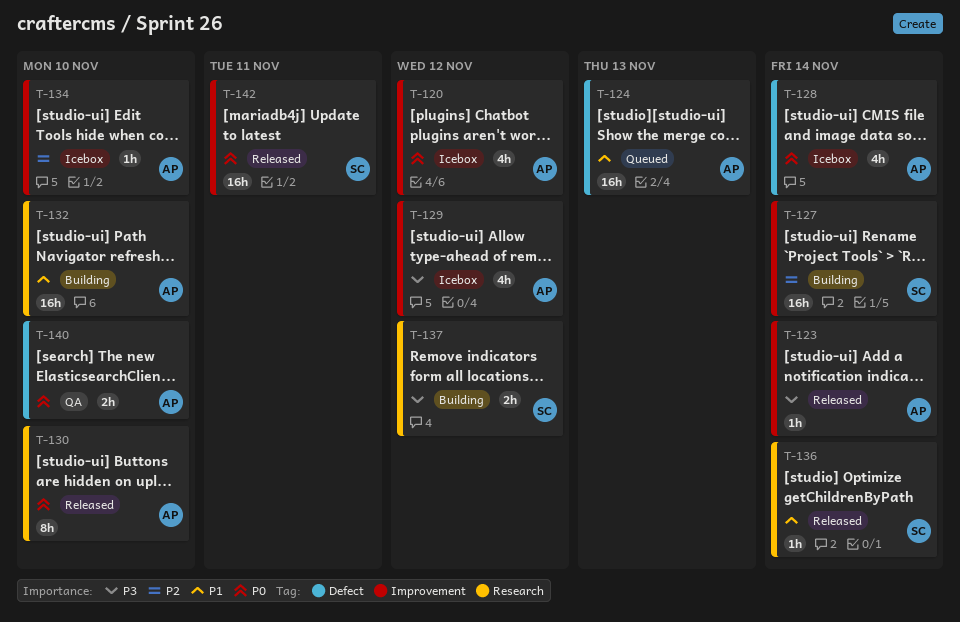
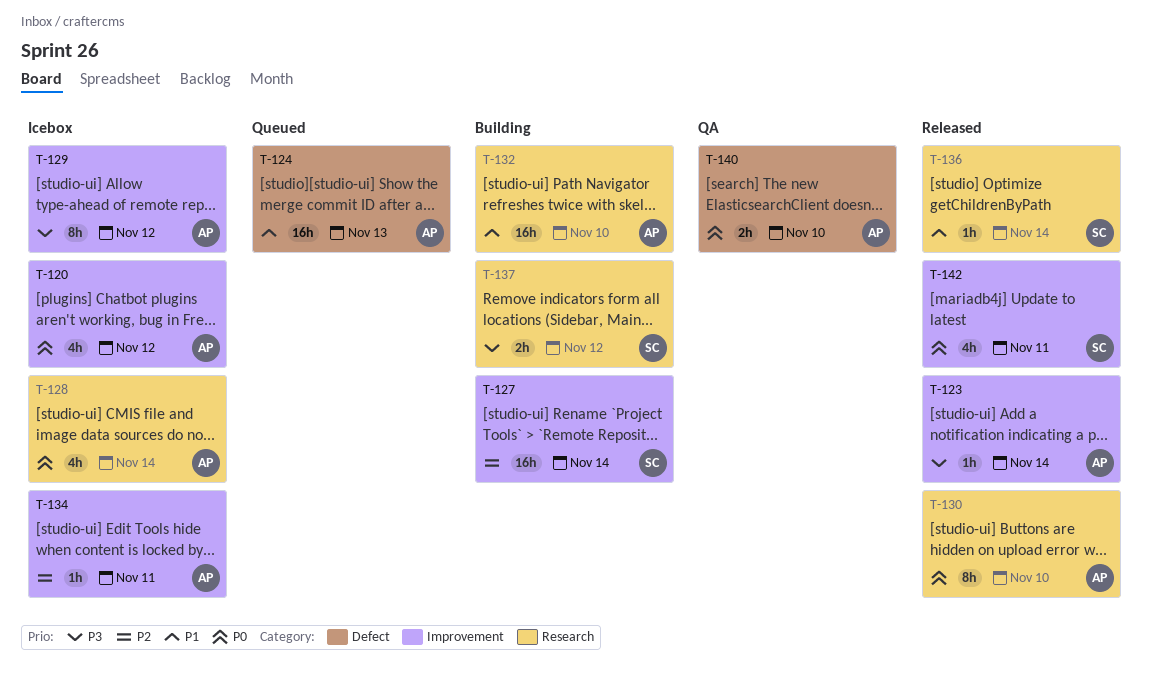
T-128, label: Defect -> Research
T-129, estimate: 4h -> 8h
T-134, due: Nov 10 -> Nov 11
T-142, estimate: 16h -> 4h

